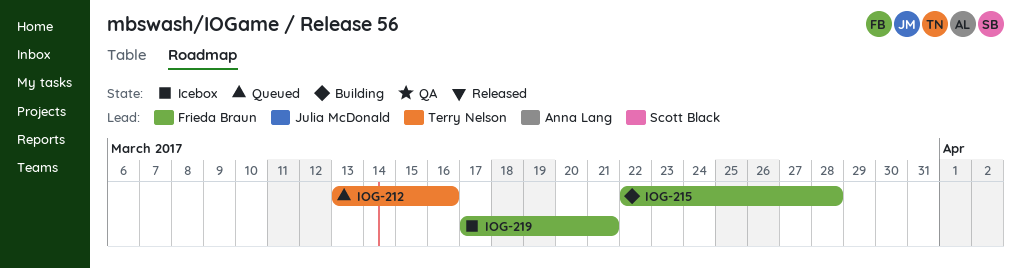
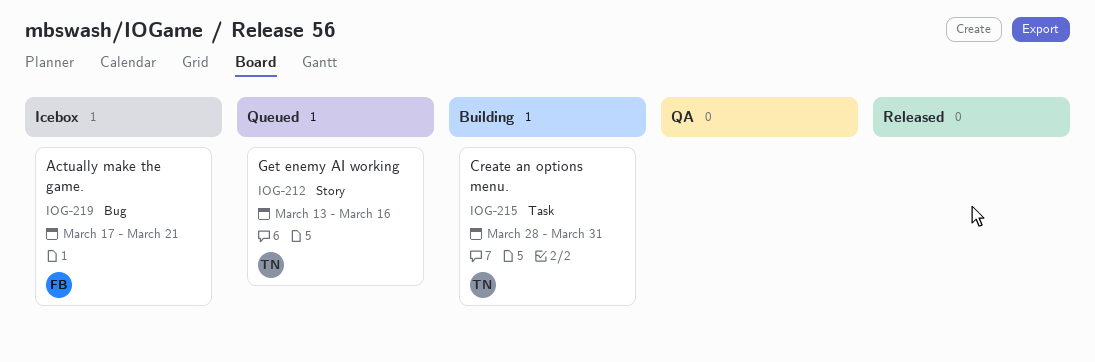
IOG-215, owner: Frieda Braun -> Terry Nelson
IOG-215, start: Mar 22 -> Mar 28
IOG-215, due: Mar 28 -> Mar 31

